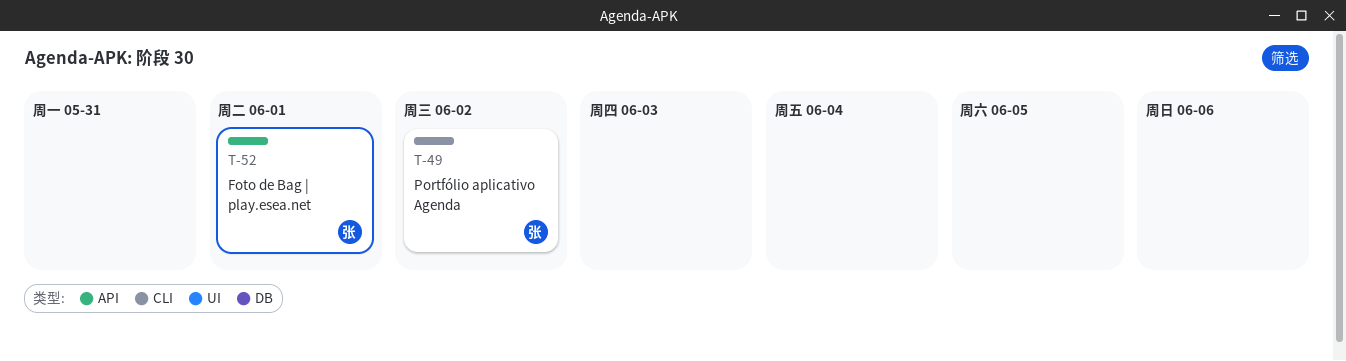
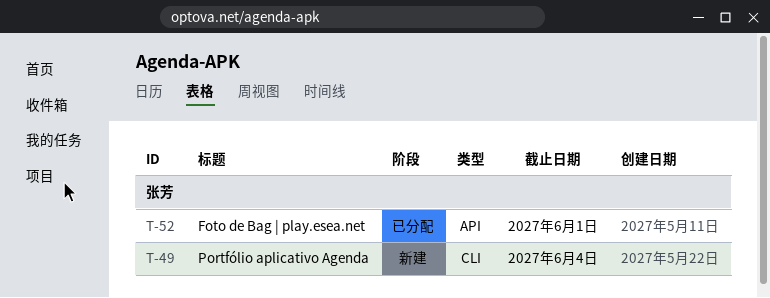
T-49, due: Jun 2 -> Jun 4

